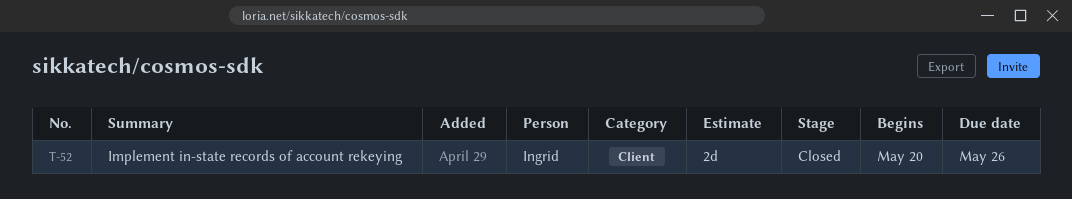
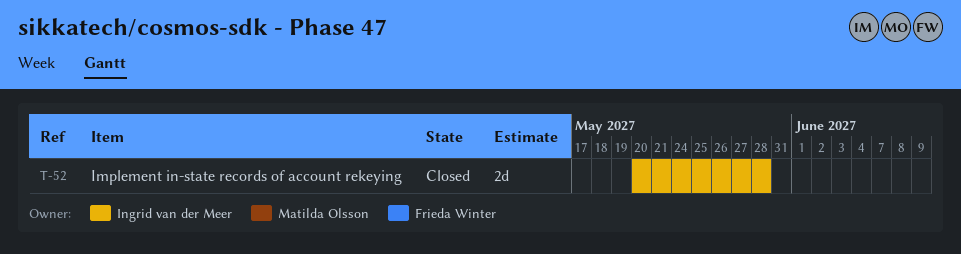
T-52, due: May 26 -> May 28

